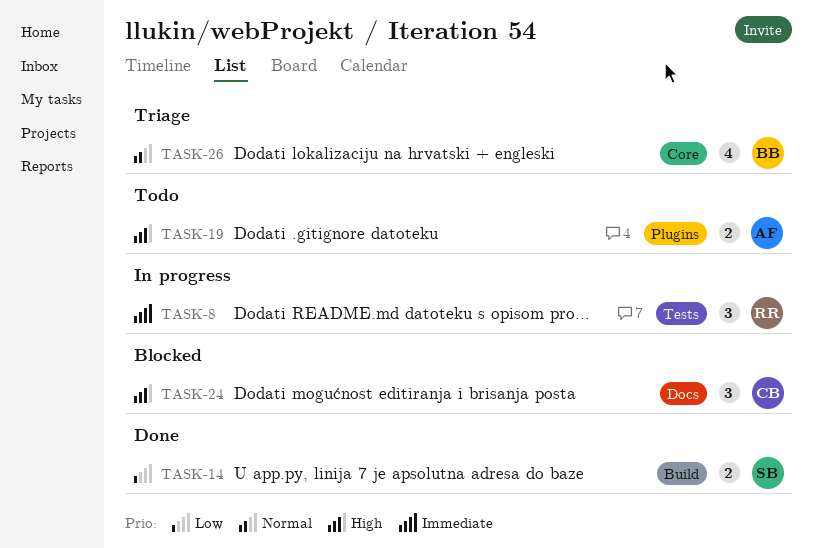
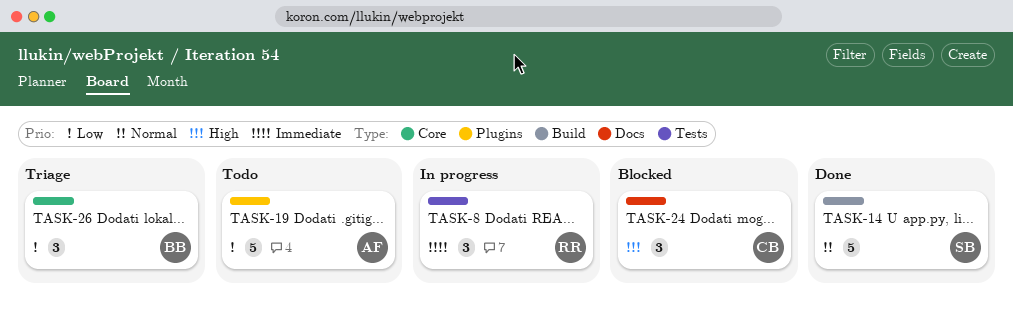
TASK-14, priority: Low -> Normal
TASK-14, estimate: 2 -> 5
TASK-19, priority: High -> Low
TASK-19, estimate: 2 -> 5
TASK-26, priority: Normal -> Low
TASK-26, estimate: 4 -> 3

